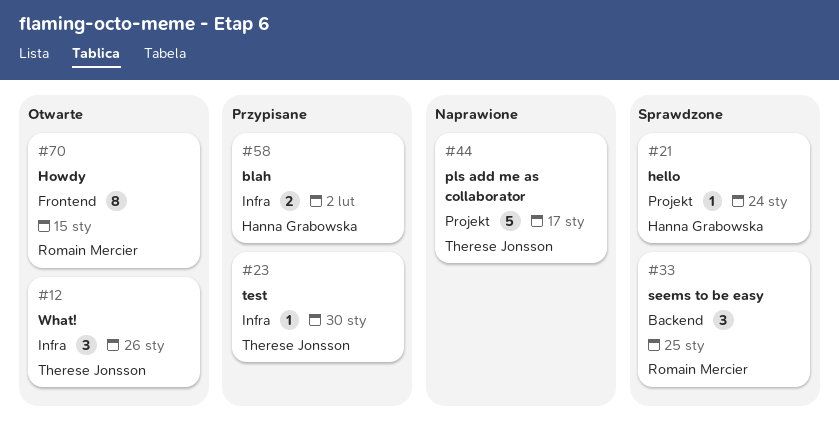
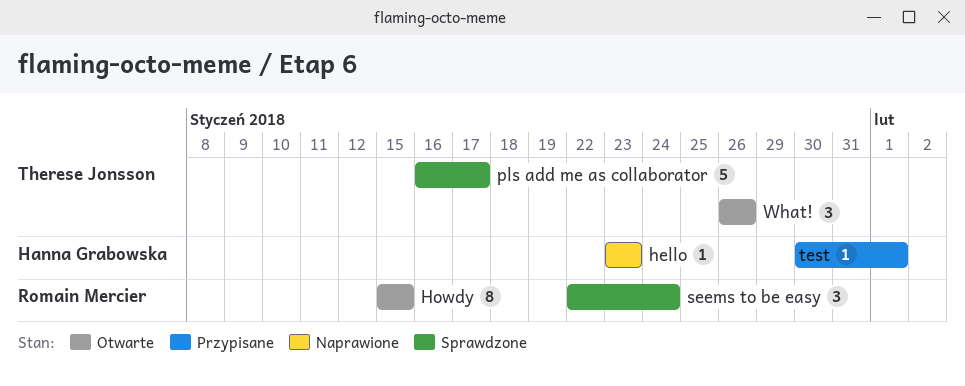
blah: present -> none
hello, status: Sprawdzone -> Naprawione
hello, due: Jan 24 -> Jan 23
pls add me as collaborator, status: Naprawione -> Sprawdzone
seems to be easy, due: Jan 25 -> Jan 24
test, owner: Therese Jonsson -> Hanna Grabowska
test, due: Jan 30 -> Feb 1

